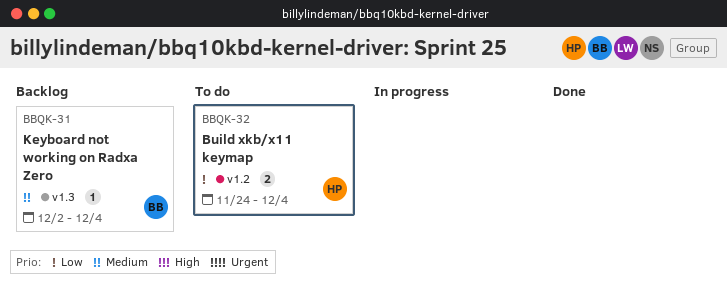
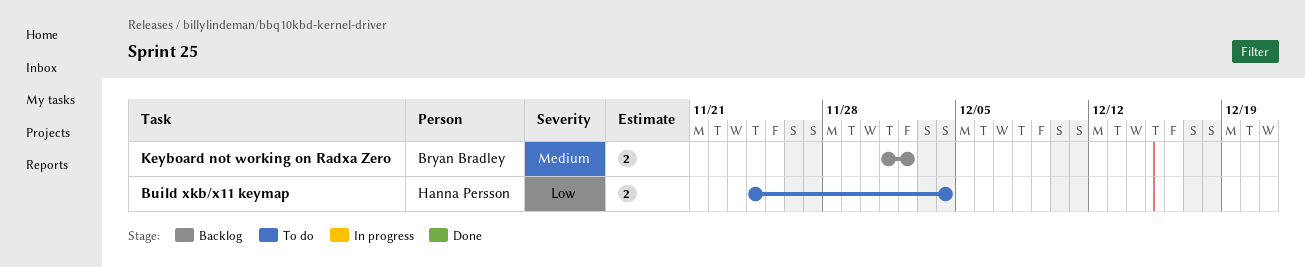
Keyboard not working on Radxa Zero, estimate: 1 -> 2
Keyboard not working on Radxa Zero, start: Dec 2 -> Dec 1
Keyboard not working on Radxa Zero, due: Dec 4 -> Dec 2

